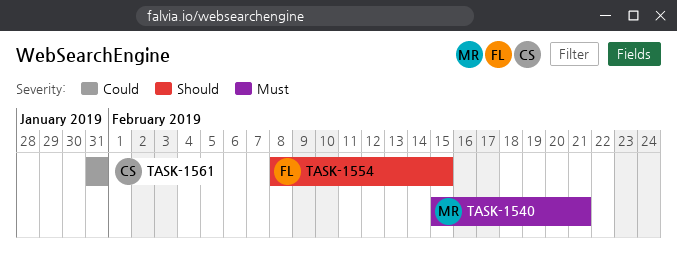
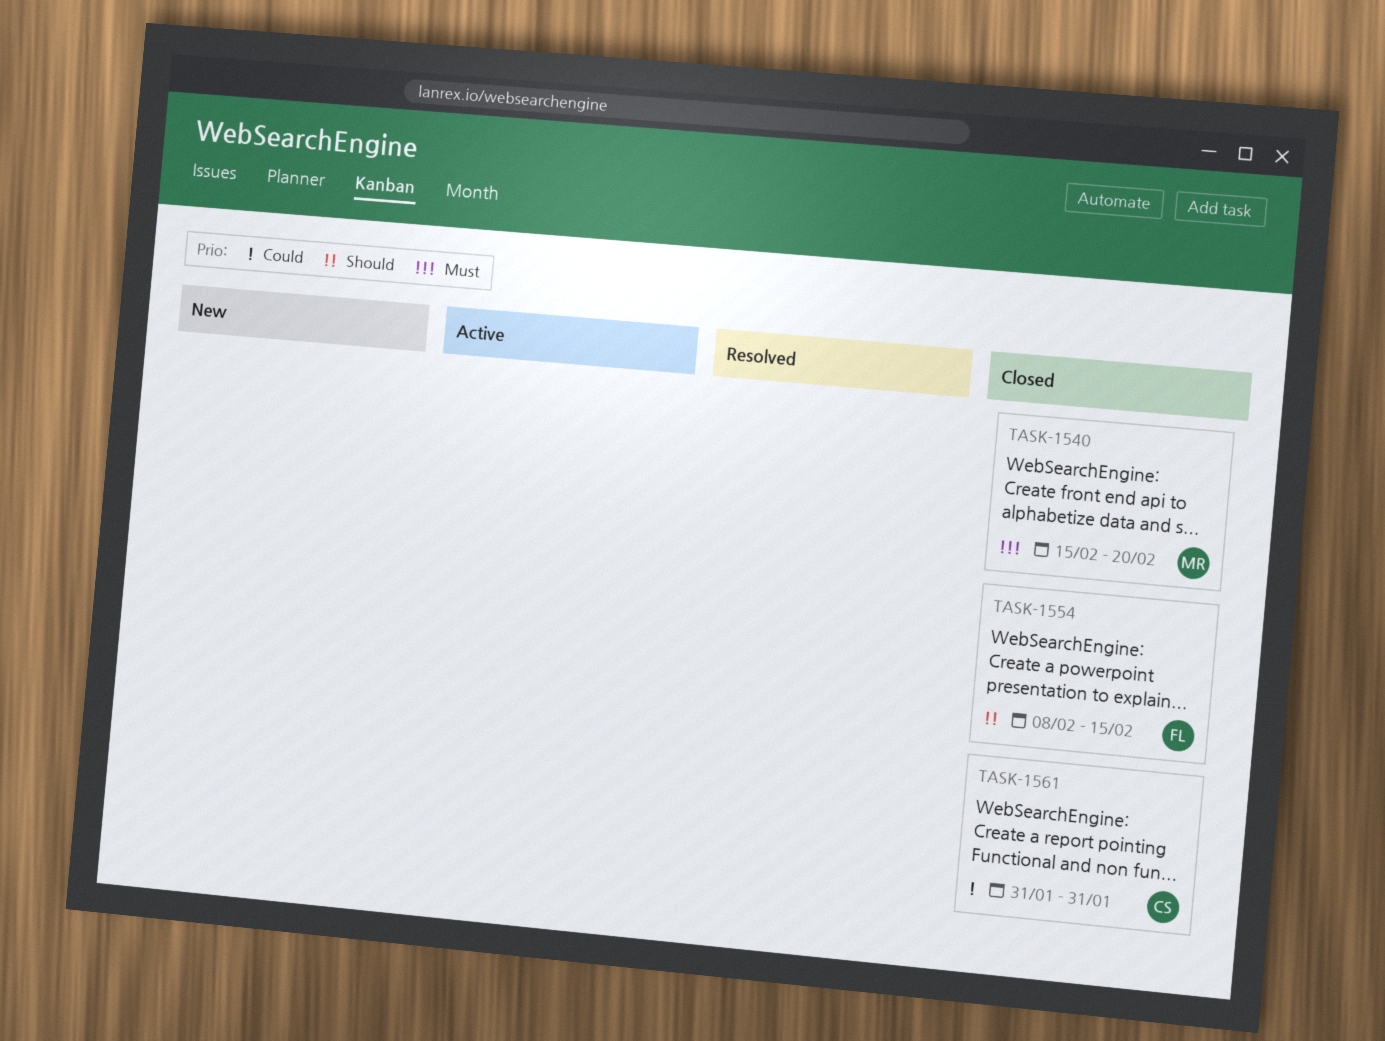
TASK-1540, due: Feb 21 -> Feb 20

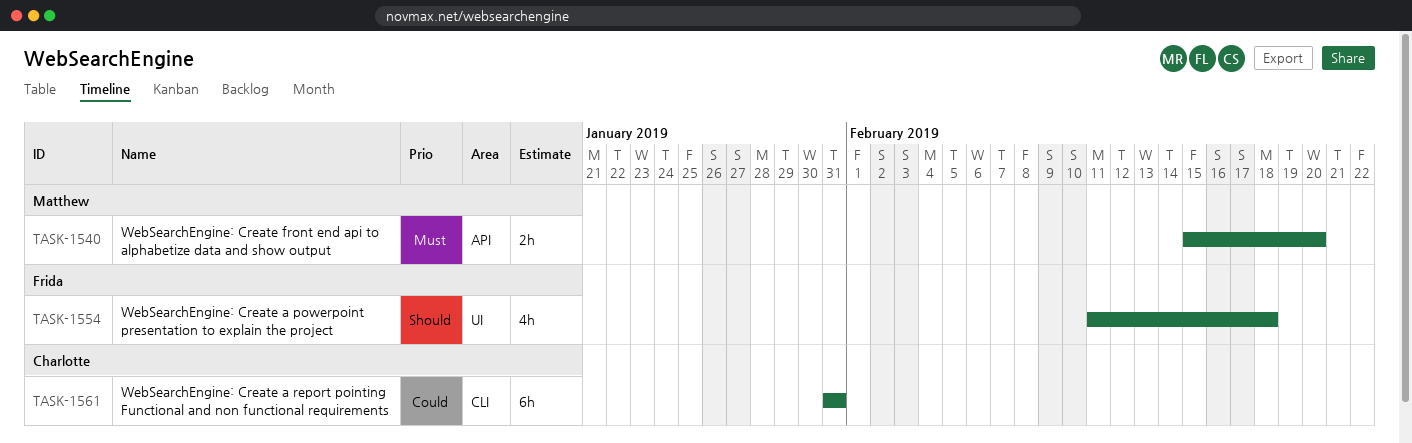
TASK-1554, start: Feb 8 -> Feb 11
TASK-1554, due: Feb 15 -> Feb 18

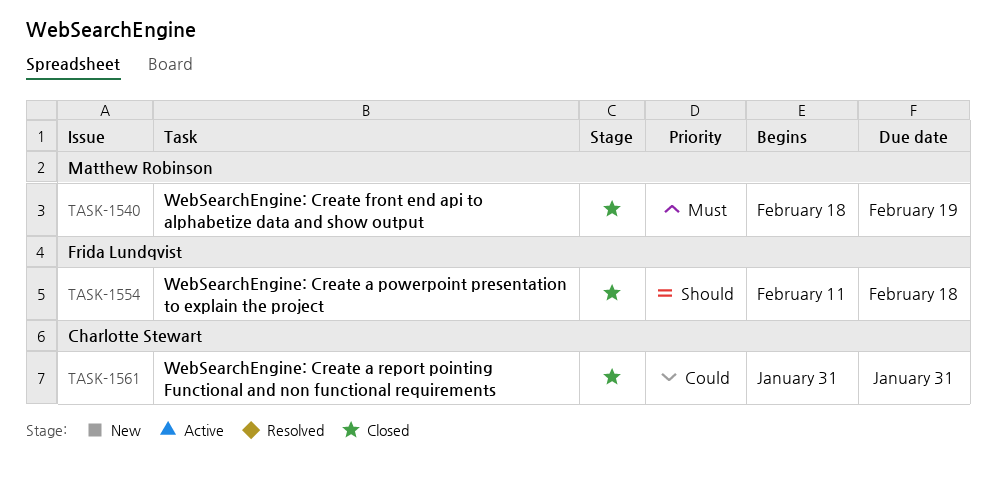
TASK-1540, start: Feb 15 -> Feb 18
TASK-1540, due: Feb 20 -> Feb 19

